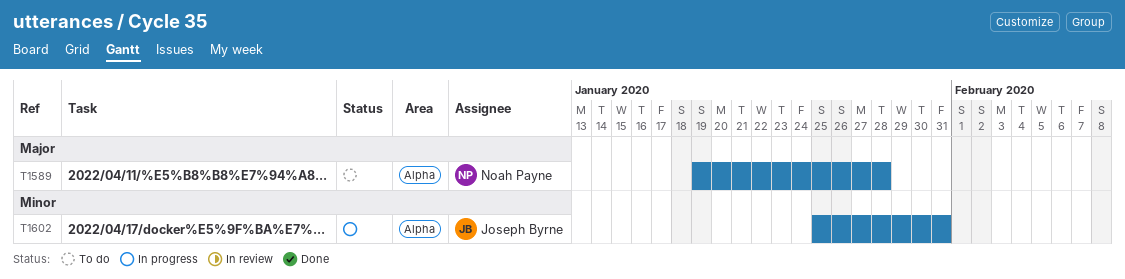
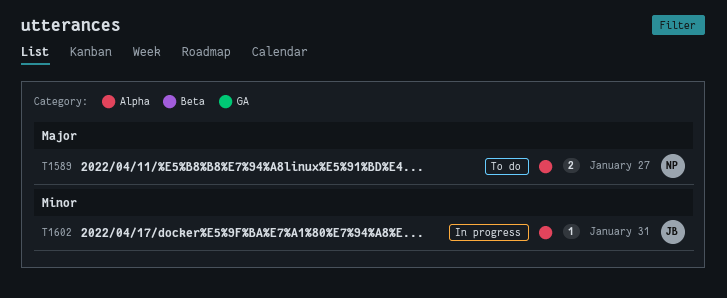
T1589, due: Jan 28 -> Jan 27

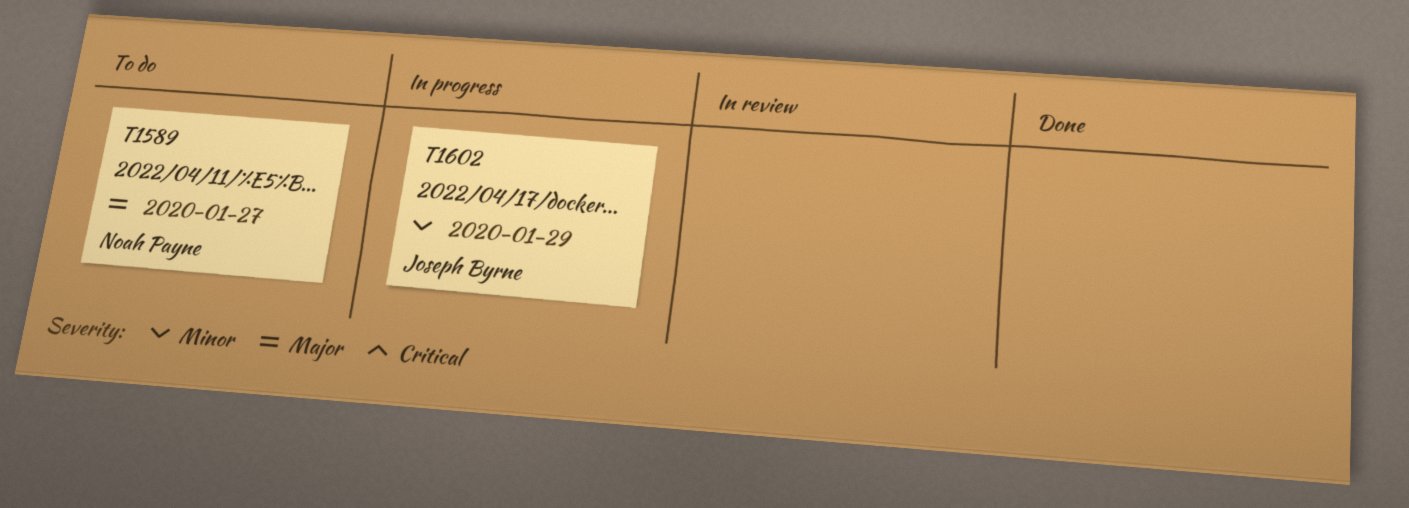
T1602, due: Jan 31 -> Jan 29

